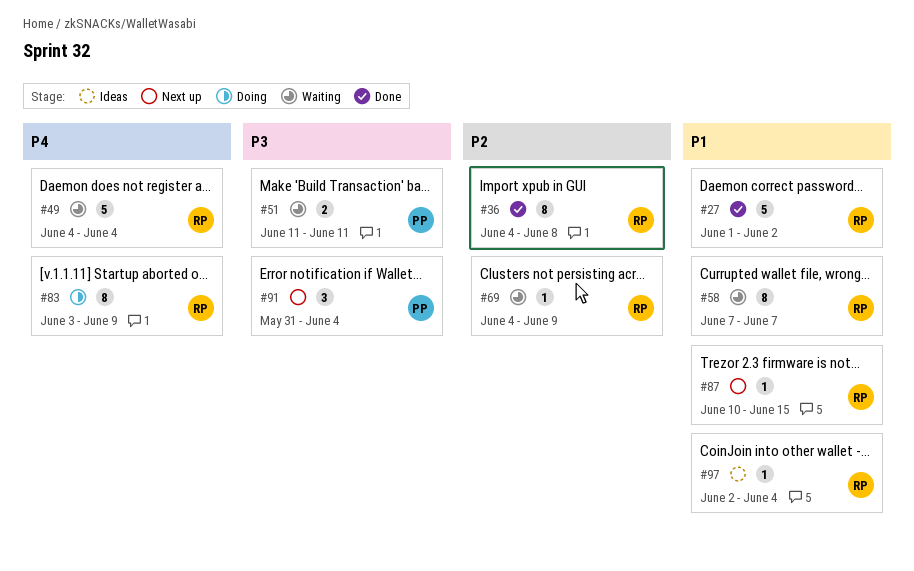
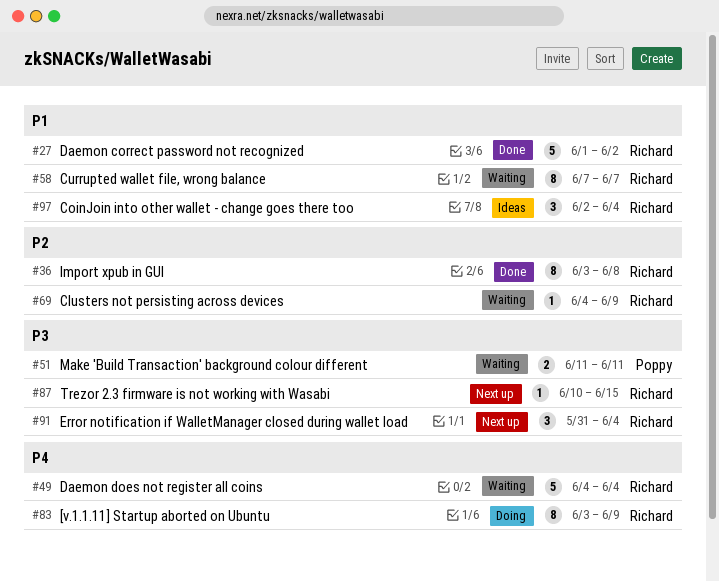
#36, start: Jun 4 -> Jun 3
#87, priority: P1 -> P3
#91, owner: Poppy -> Richard
#97, estimate: 1 -> 3

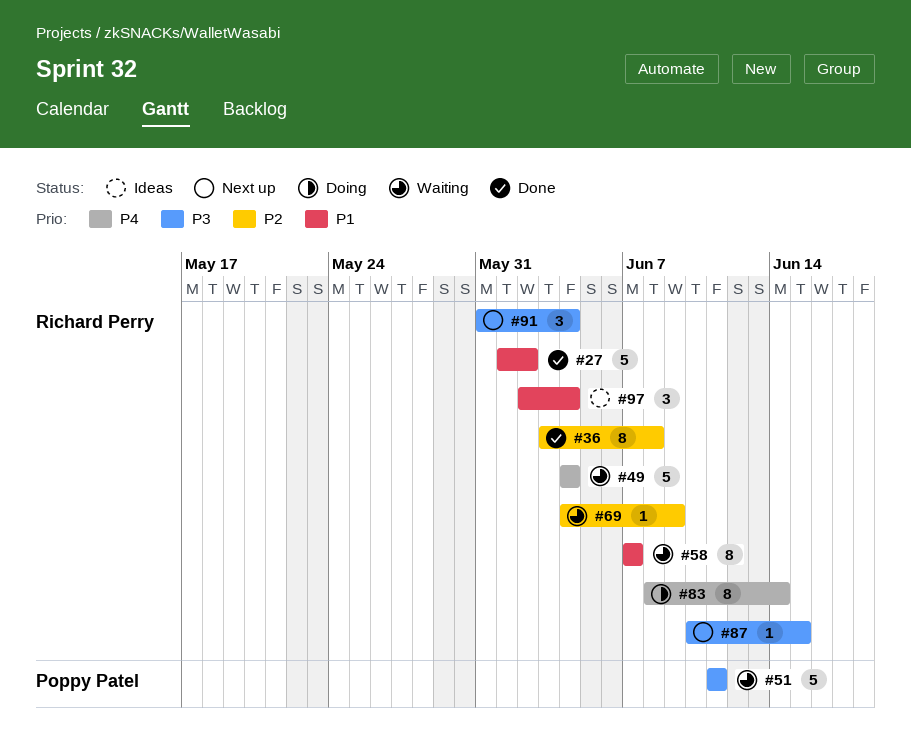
#51, estimate: 2 -> 5
#83, start: Jun 3 -> Jun 8
#83, due: Jun 9 -> Jun 14

